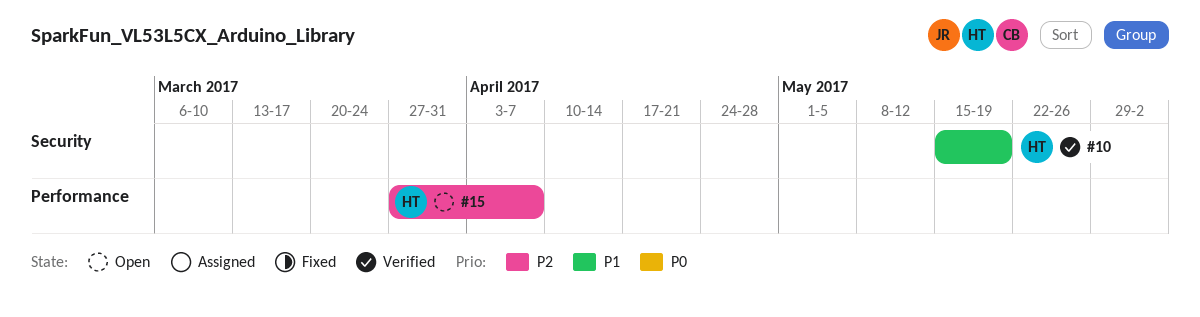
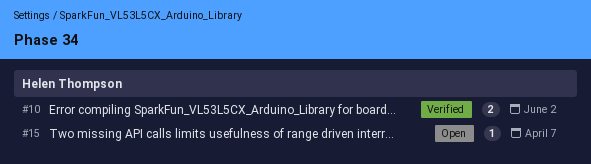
#10, due: May 19 -> Jun 2

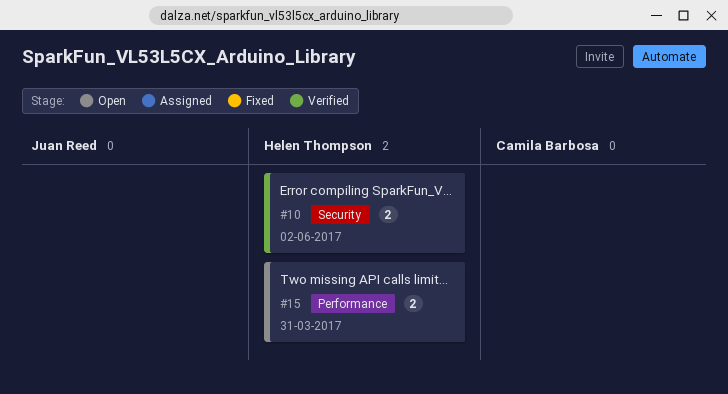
#15, estimate: 1 -> 2
#15, due: Apr 7 -> Mar 31

